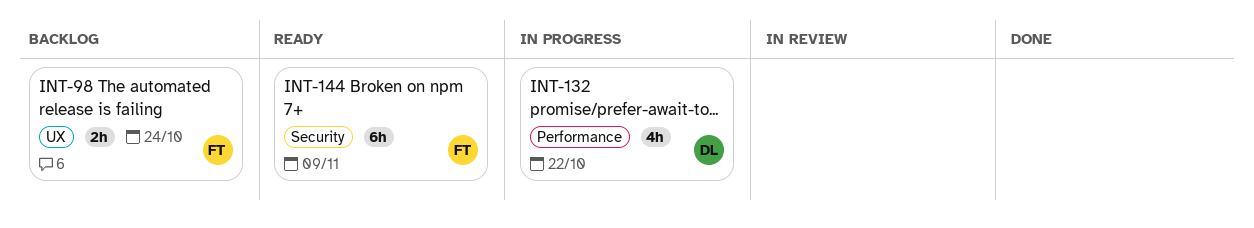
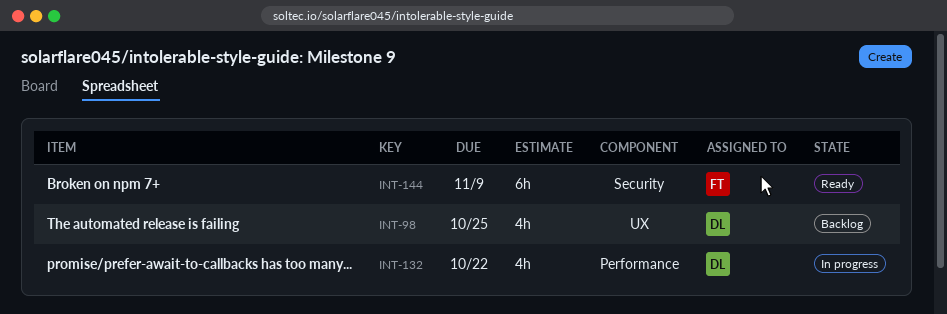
INT-98, owner: FT -> DL
INT-98, estimate: 2h -> 4h
INT-98, due: Oct 24 -> Oct 25

